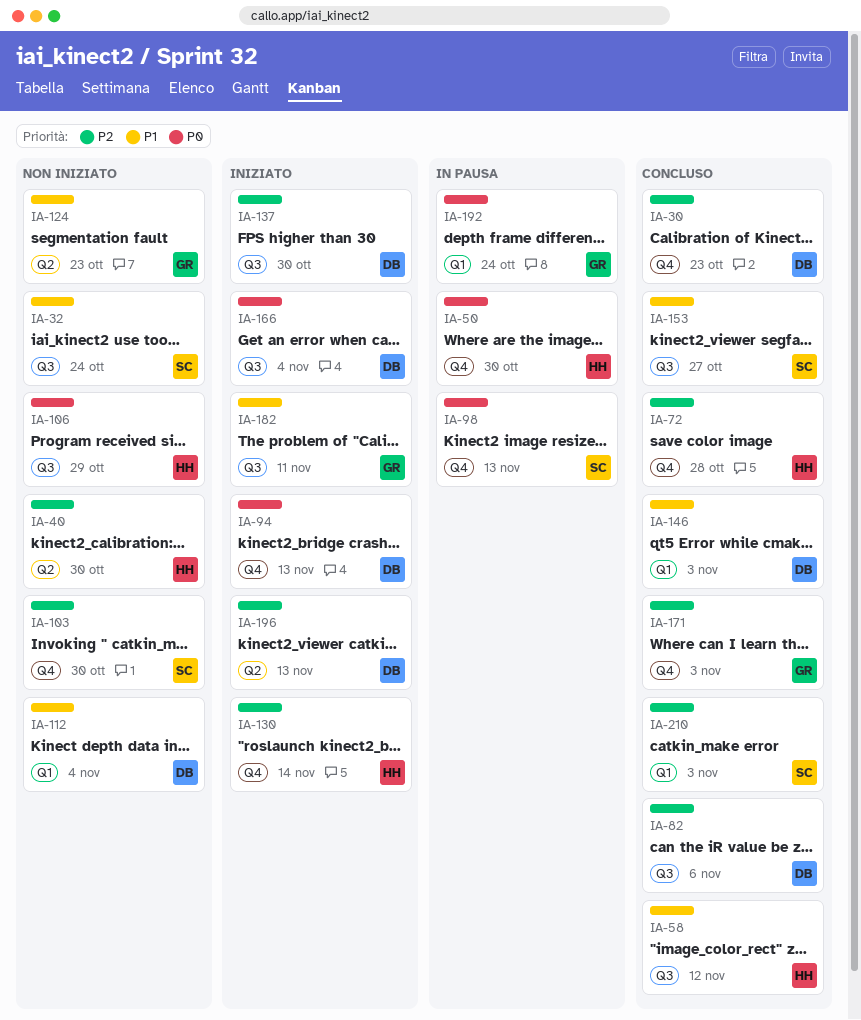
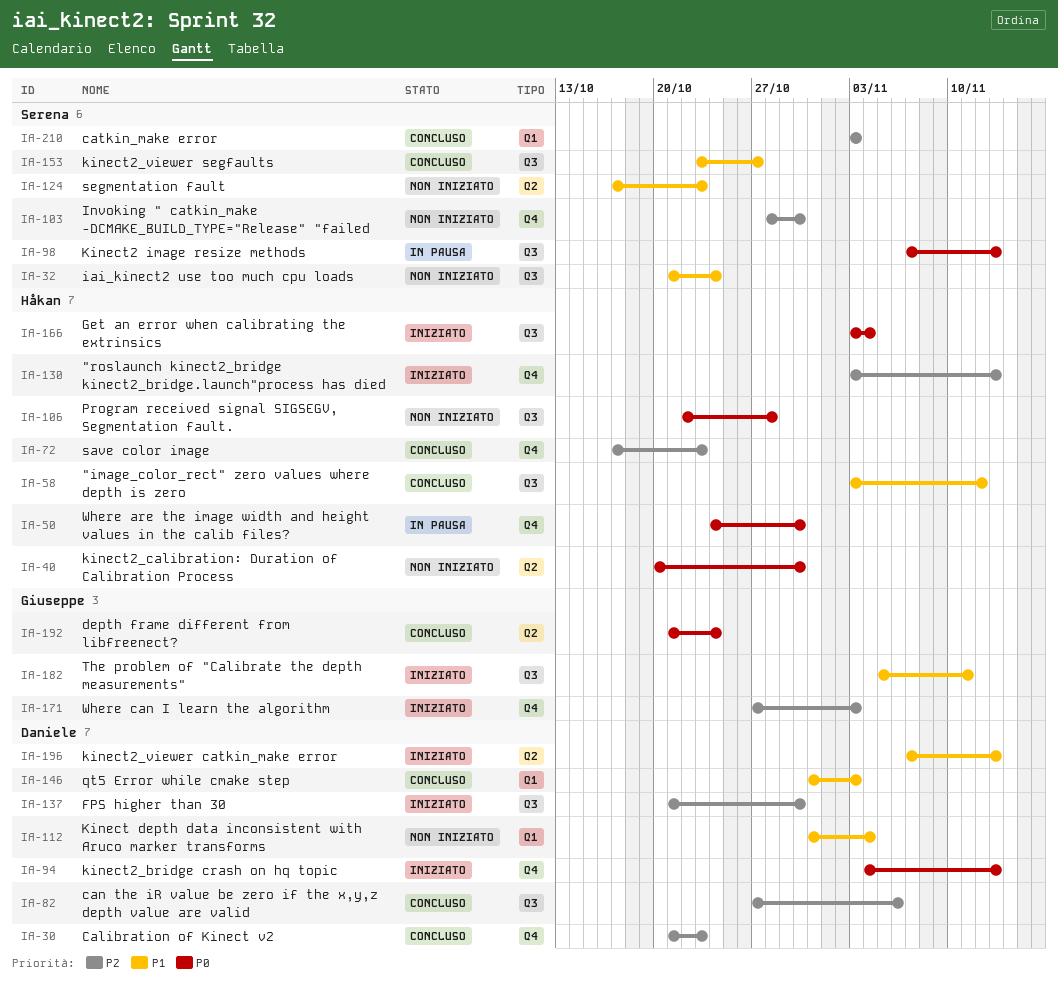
IA-40, priority: P2 -> P0
IA-72, due: Oct 28 -> Oct 23
IA-98, label: Q4 -> Q3
IA-106, due: Oct 29 -> Oct 28
IA-124, owner: Giuseppe -> Serena
IA-130, due: Nov 14 -> Nov 13
IA-166, owner: Daniele -> Håkan
IA-171, status: Concluso -> Iniziato
IA-192, status: In pausa -> Concluso
IA-192, label: Q1 -> Q2
IA-196, priority: P2 -> P1

